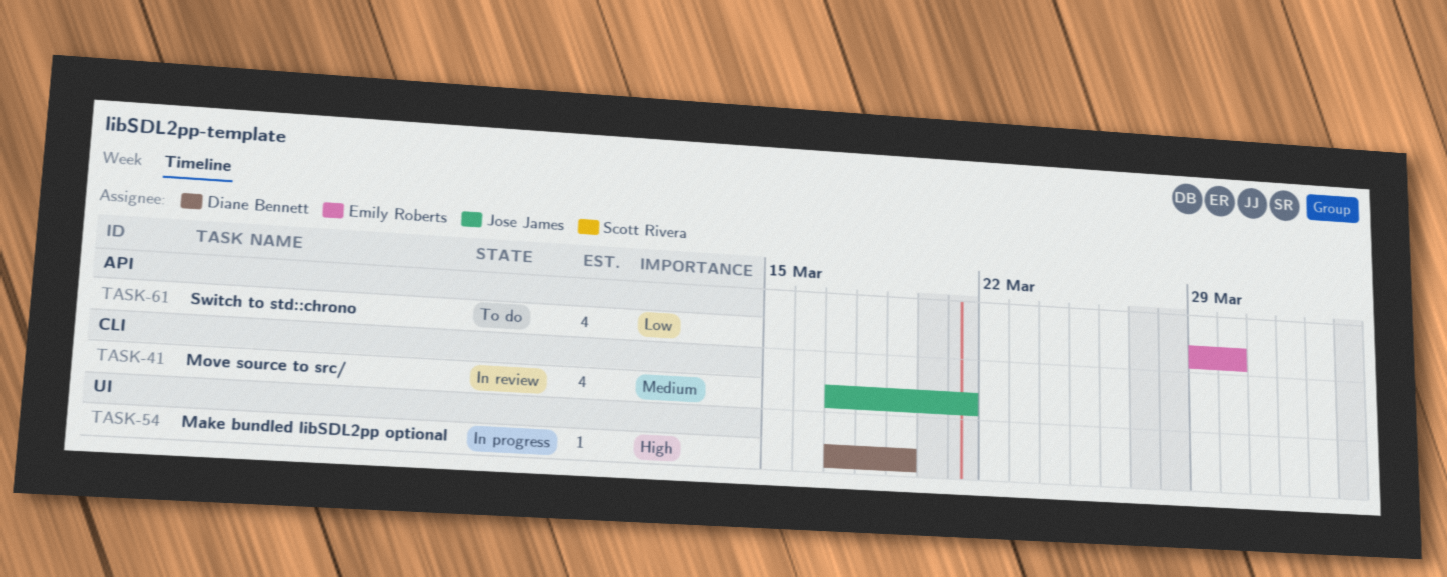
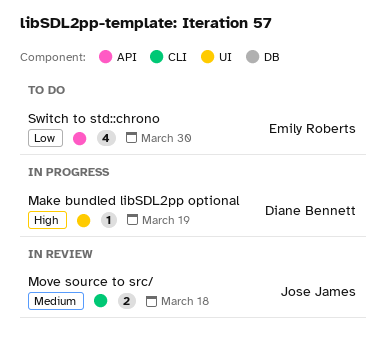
Move source to src/, estimate: 4 -> 2
Move source to src/, due: Mar 21 -> Mar 18

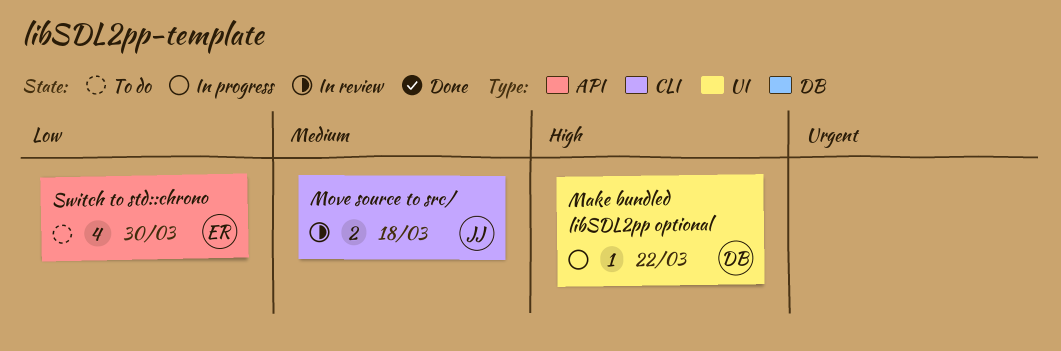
Make bundled libSDL2pp optional, due: Mar 19 -> Mar 22

